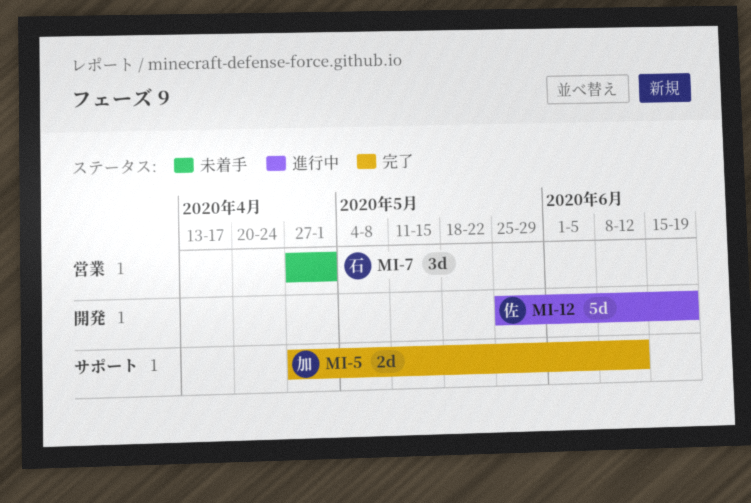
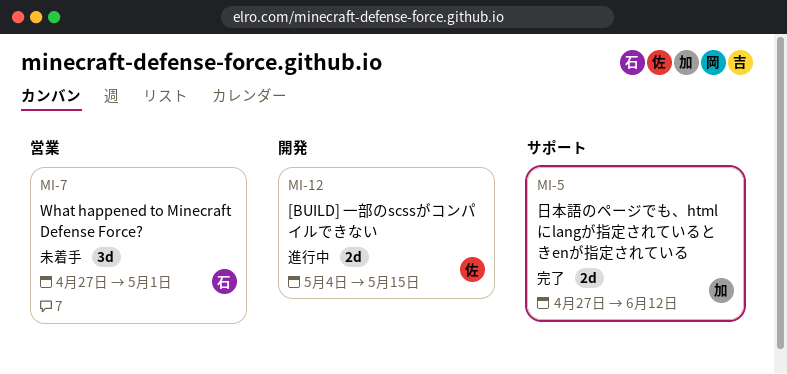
MI-12, estimate: 5d -> 2d
MI-12, start: May 25 -> May 4
MI-12, due: Jun 19 -> May 15

